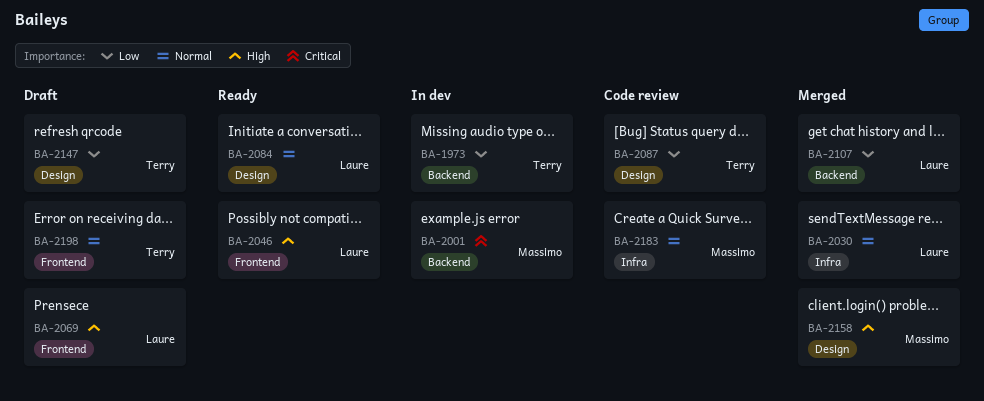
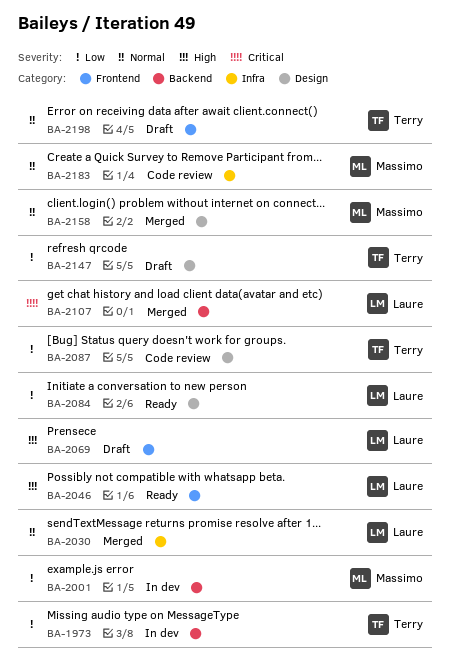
BA-2001, priority: Critical -> Low
BA-2084, priority: Normal -> Low
BA-2107, priority: Low -> Critical
BA-2158, priority: High -> Normal

